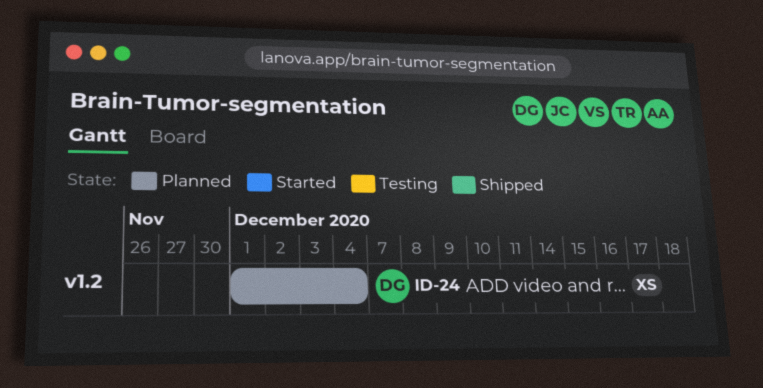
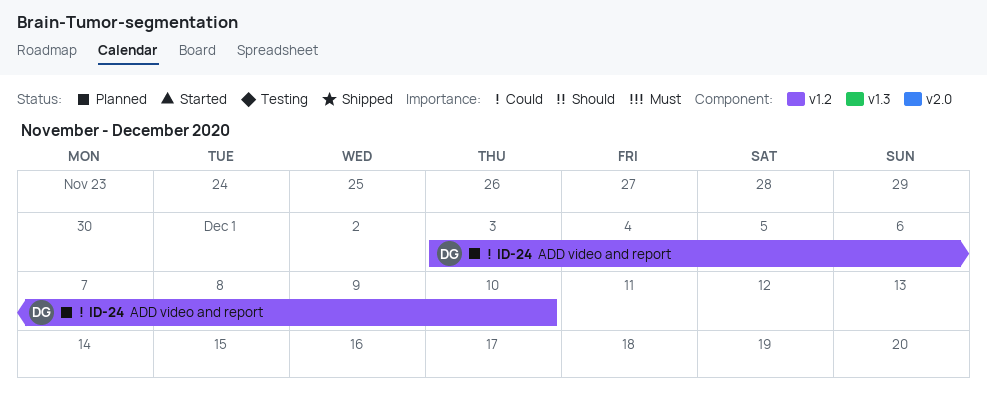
ID-24, start: Dec 1 -> Dec 3
ID-24, due: Dec 4 -> Dec 10

